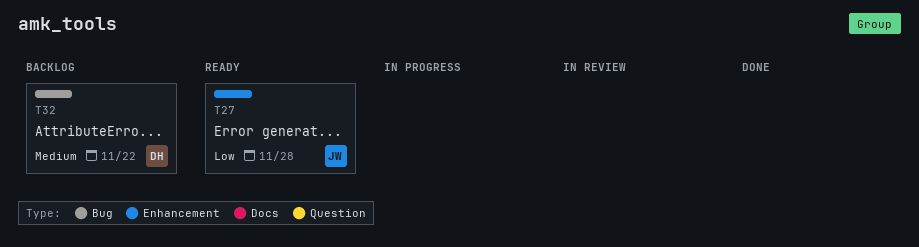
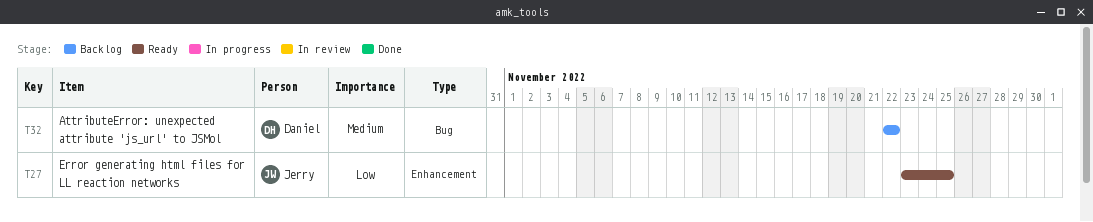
T27, due: Nov 28 -> Nov 25

